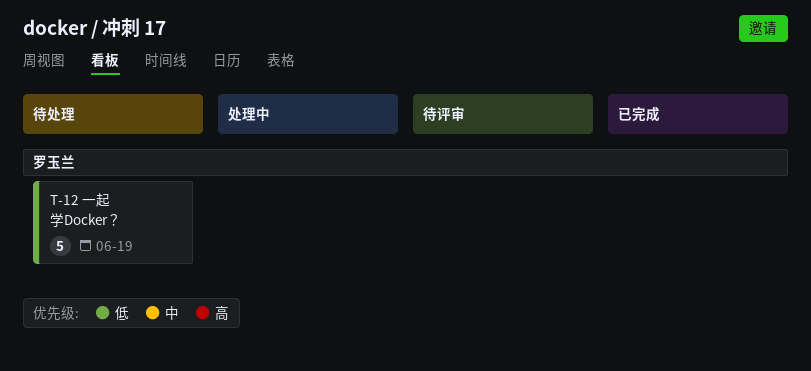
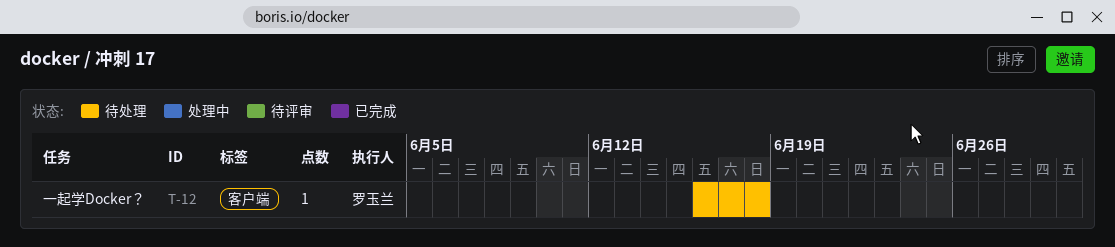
T-12, estimate: 5 -> 1
T-12, due: Jun 19 -> Jun 18

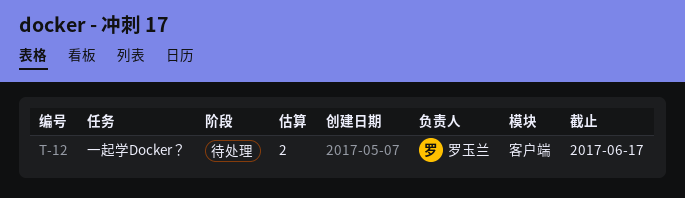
T-12, estimate: 1 -> 2
T-12, due: Jun 18 -> Jun 17

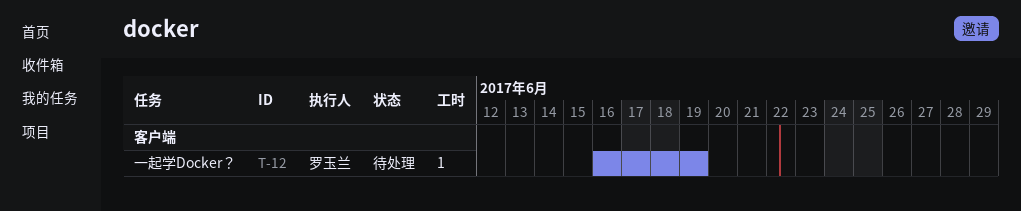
T-12, estimate: 2 -> 1
T-12, due: Jun 17 -> Jun 19

